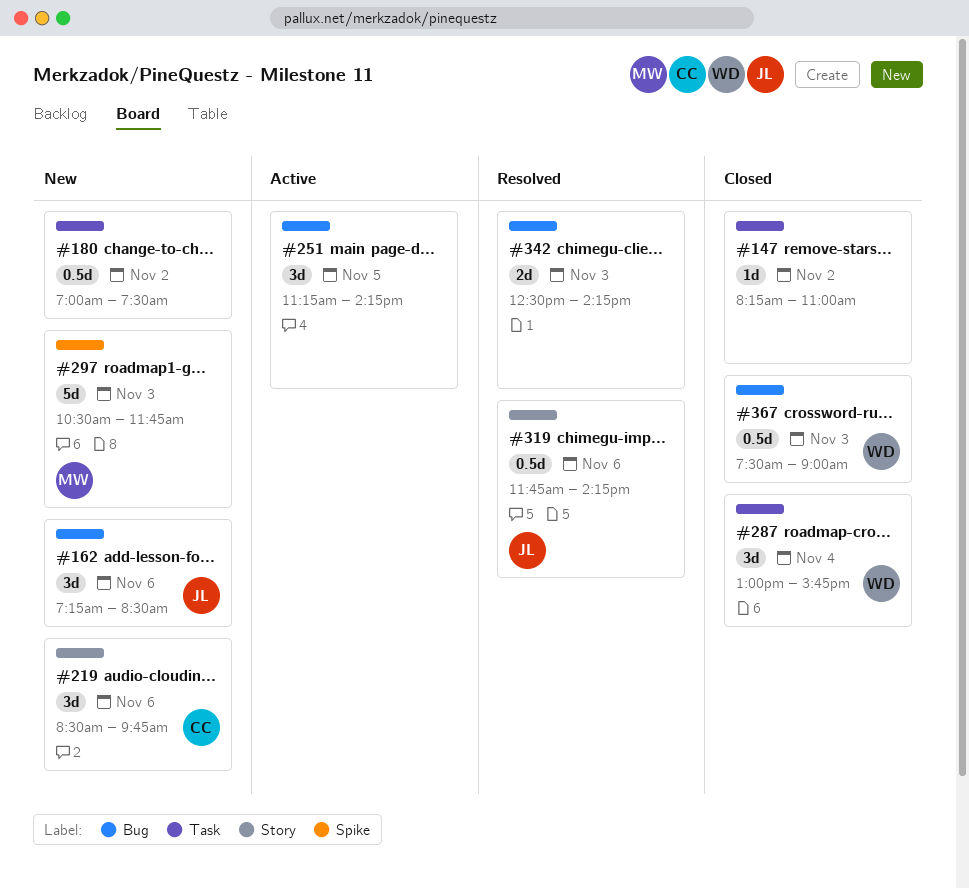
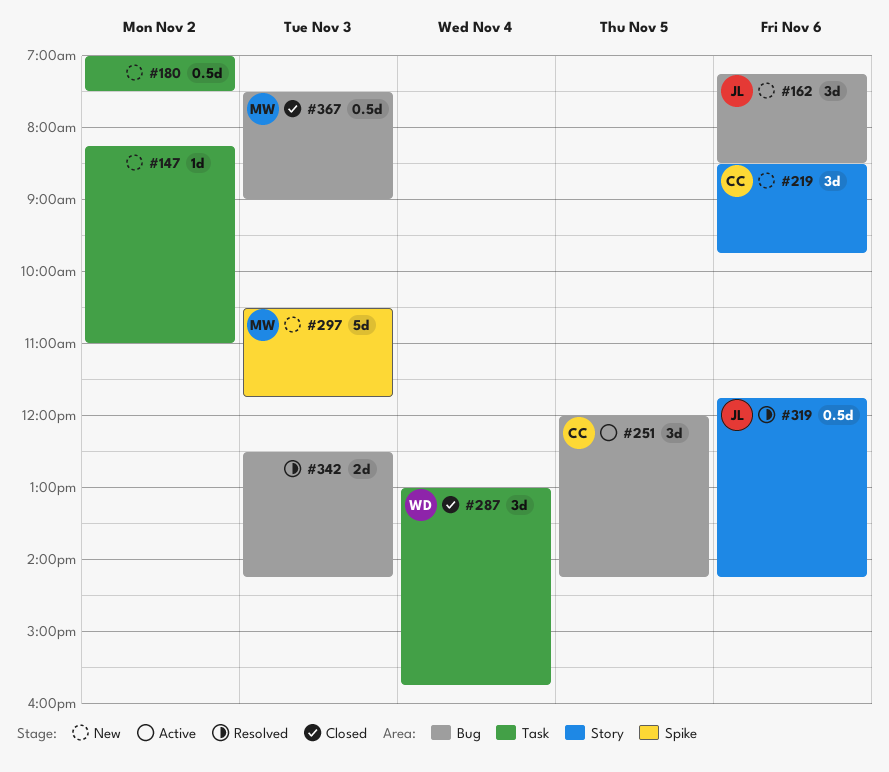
#147, status: Closed -> New
#251, owner: none -> CC
#251, begins: 11:15 -> 12:00
#367, owner: WD -> MW

